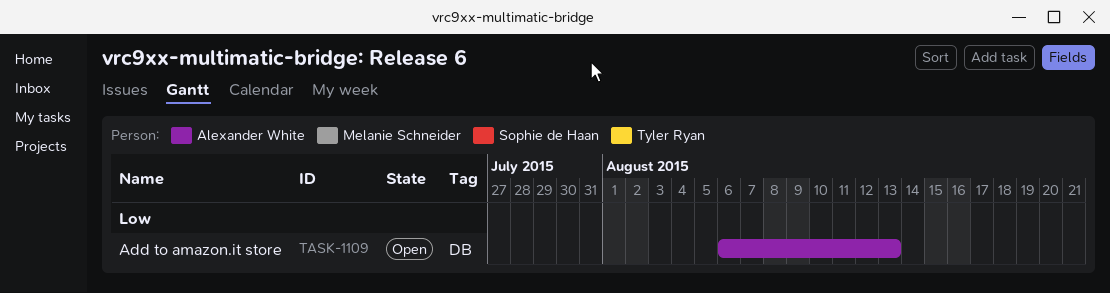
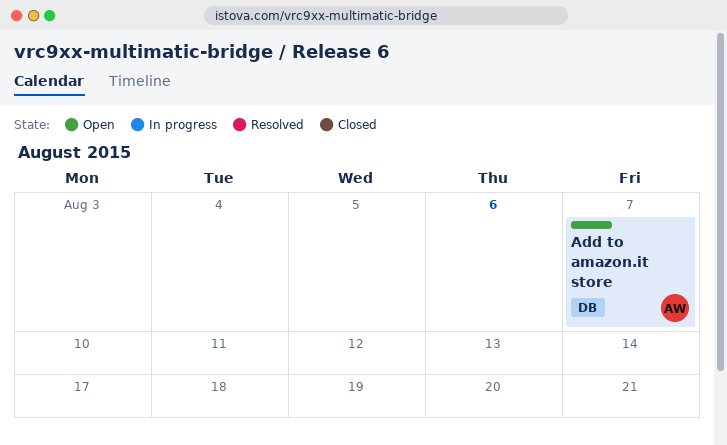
Add to amazon.it store, due: Aug 13 -> Aug 7

